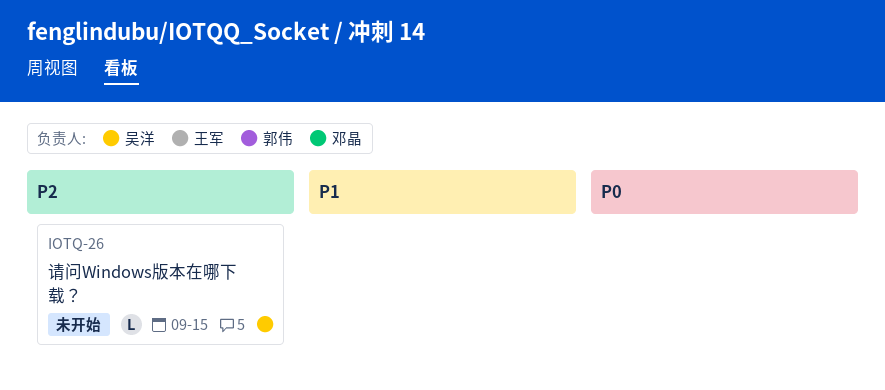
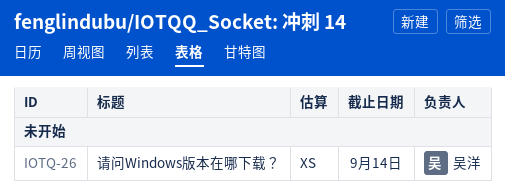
IOTQ-26, estimate: L -> XS
IOTQ-26, due: Sep 15 -> Sep 14

